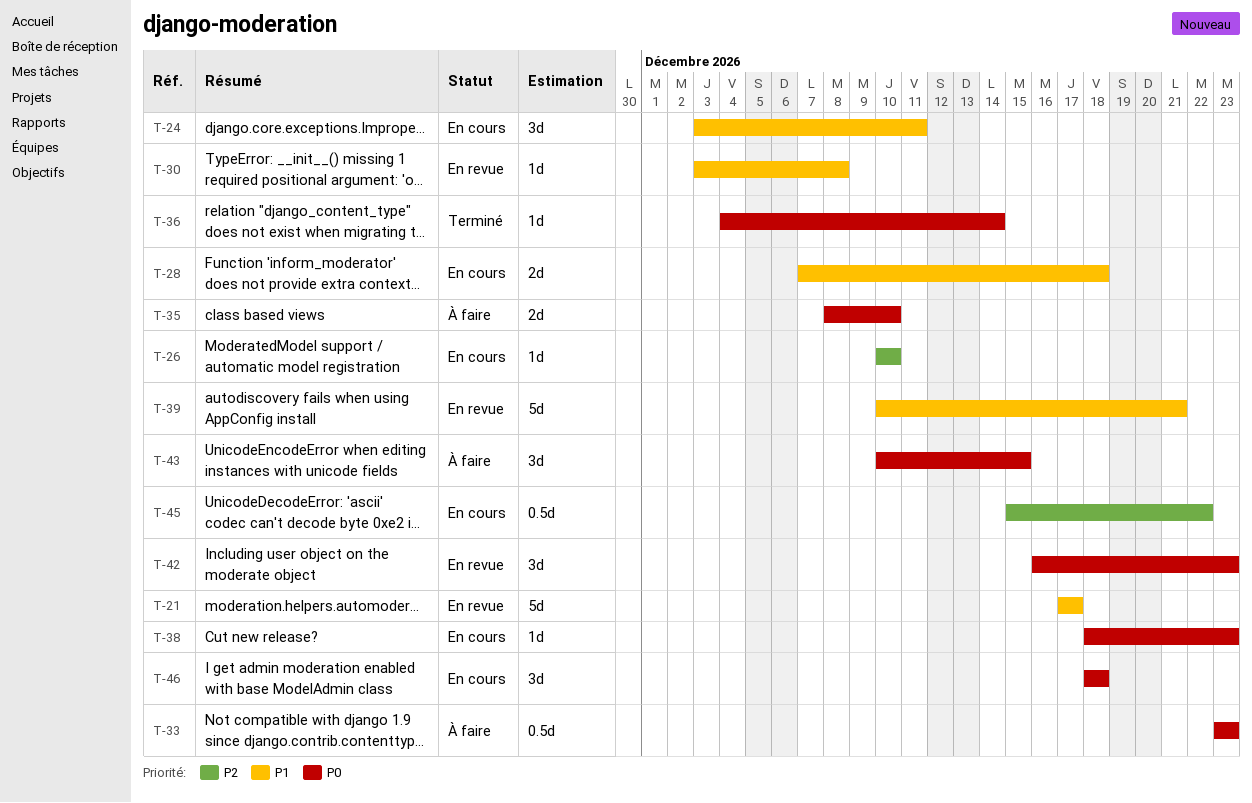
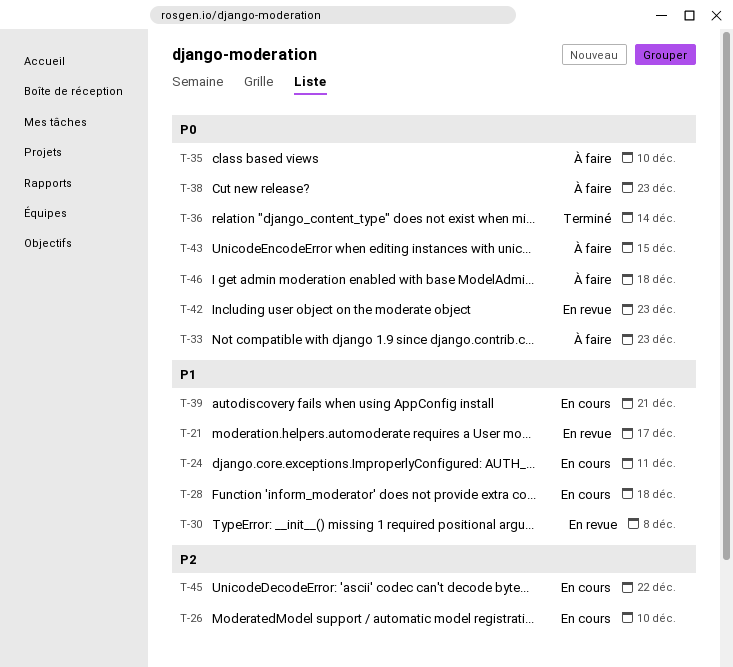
T-38, status: En cours -> À faire
T-39, status: En revue -> En cours
T-46, status: En cours -> À faire

